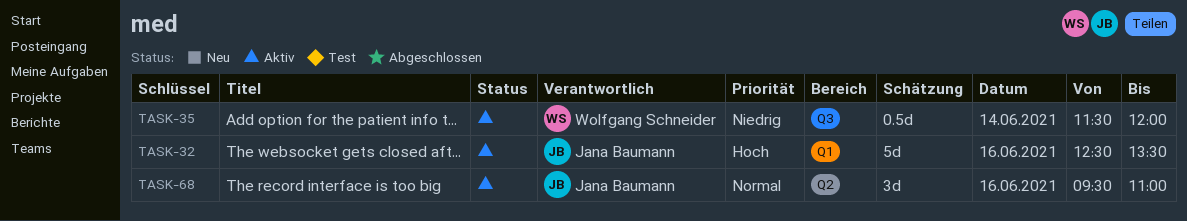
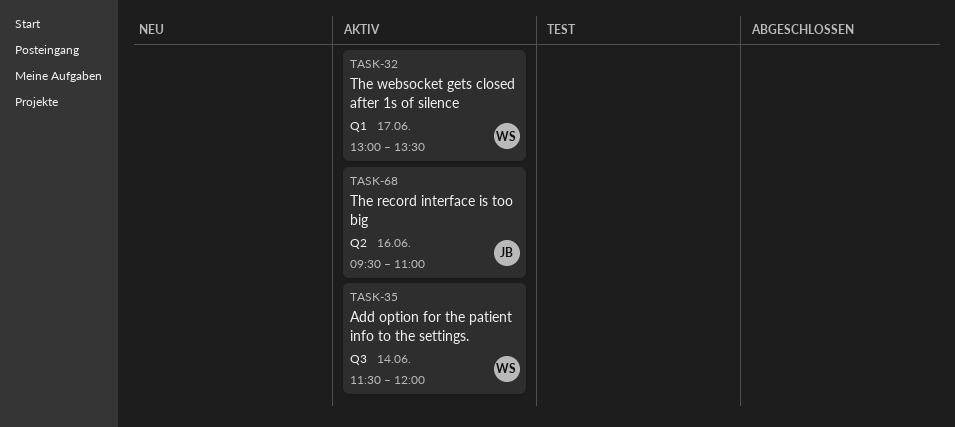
TASK-32, owner: Jana Baumann -> Wolfgang Schneider
TASK-32, day: Jun 16 -> Jun 17
TASK-32, begins: 12:30 -> 13:00

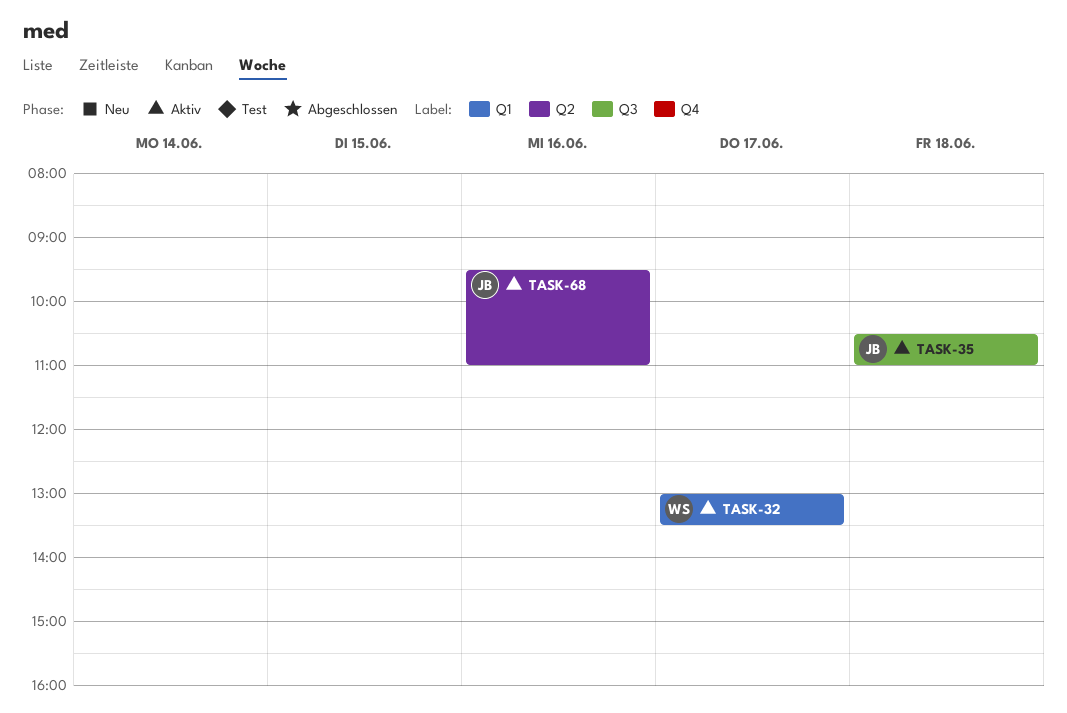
TASK-35, owner: WS -> JB
TASK-35, day: Jun 14 -> Jun 18
TASK-35, begins: 11:30 -> 10:30
TASK-35, ends: 12:00 -> 11:00

